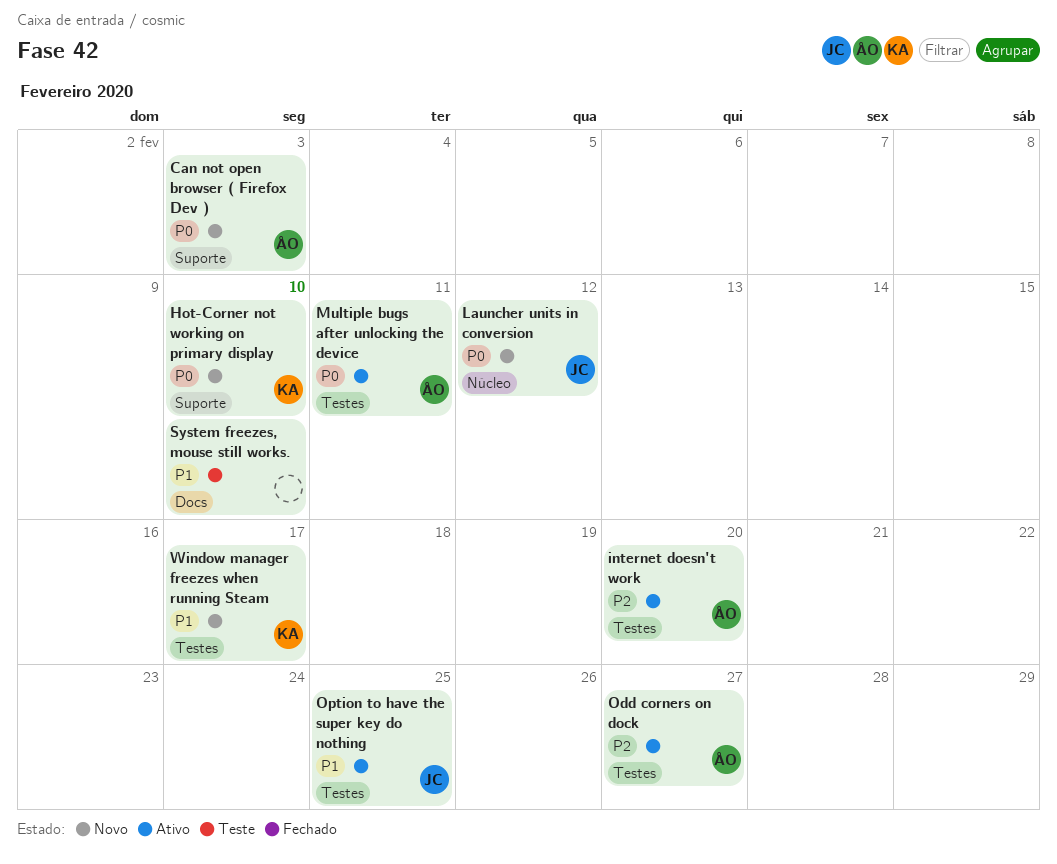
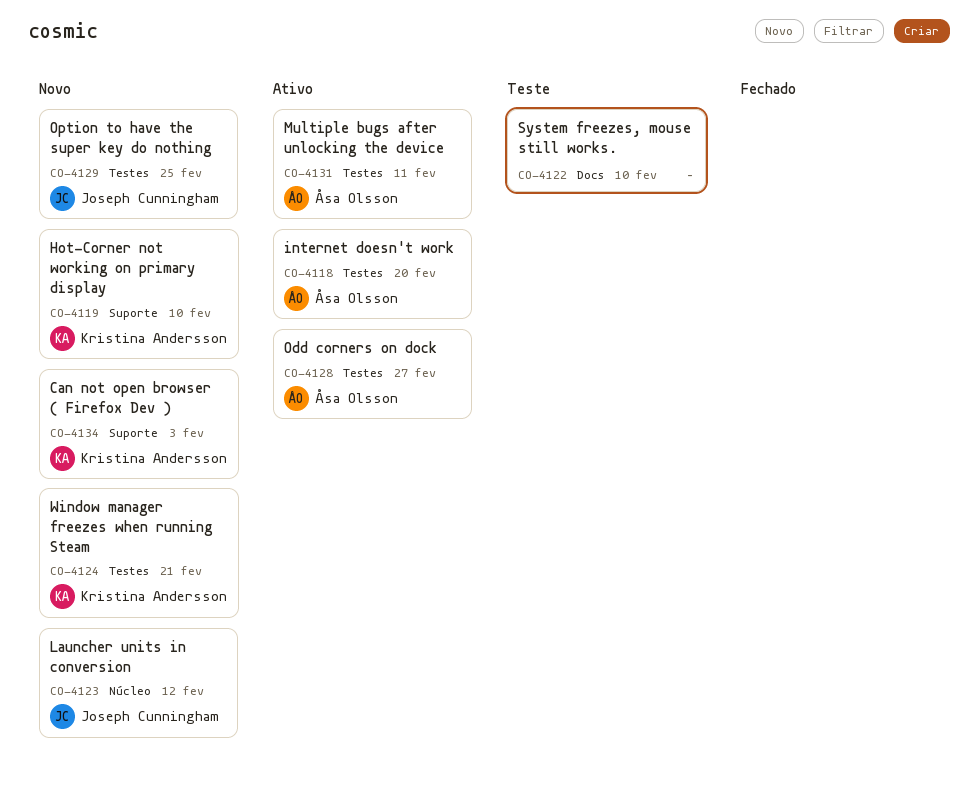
Can not open browser ( Firefox Dev ), owner: Åsa Olsson -> Kristina Andersson
Option to have the super key do nothing, status: Ativo -> Novo
Window manager freezes when running Steam, due: Feb 17 -> Feb 21

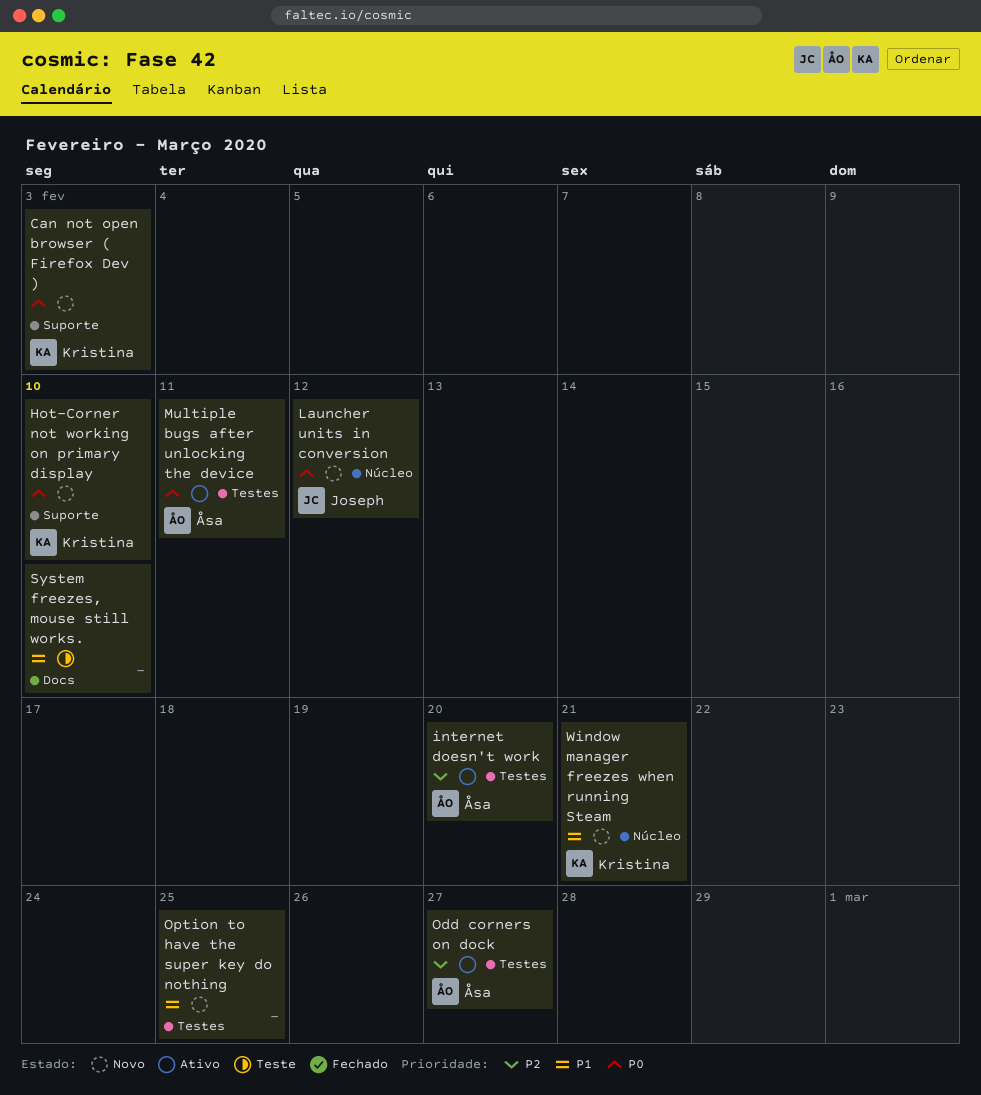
Option to have the super key do nothing, owner: Joseph Cunningham -> none
Window manager freezes when running Steam, label: Testes -> Núcleo

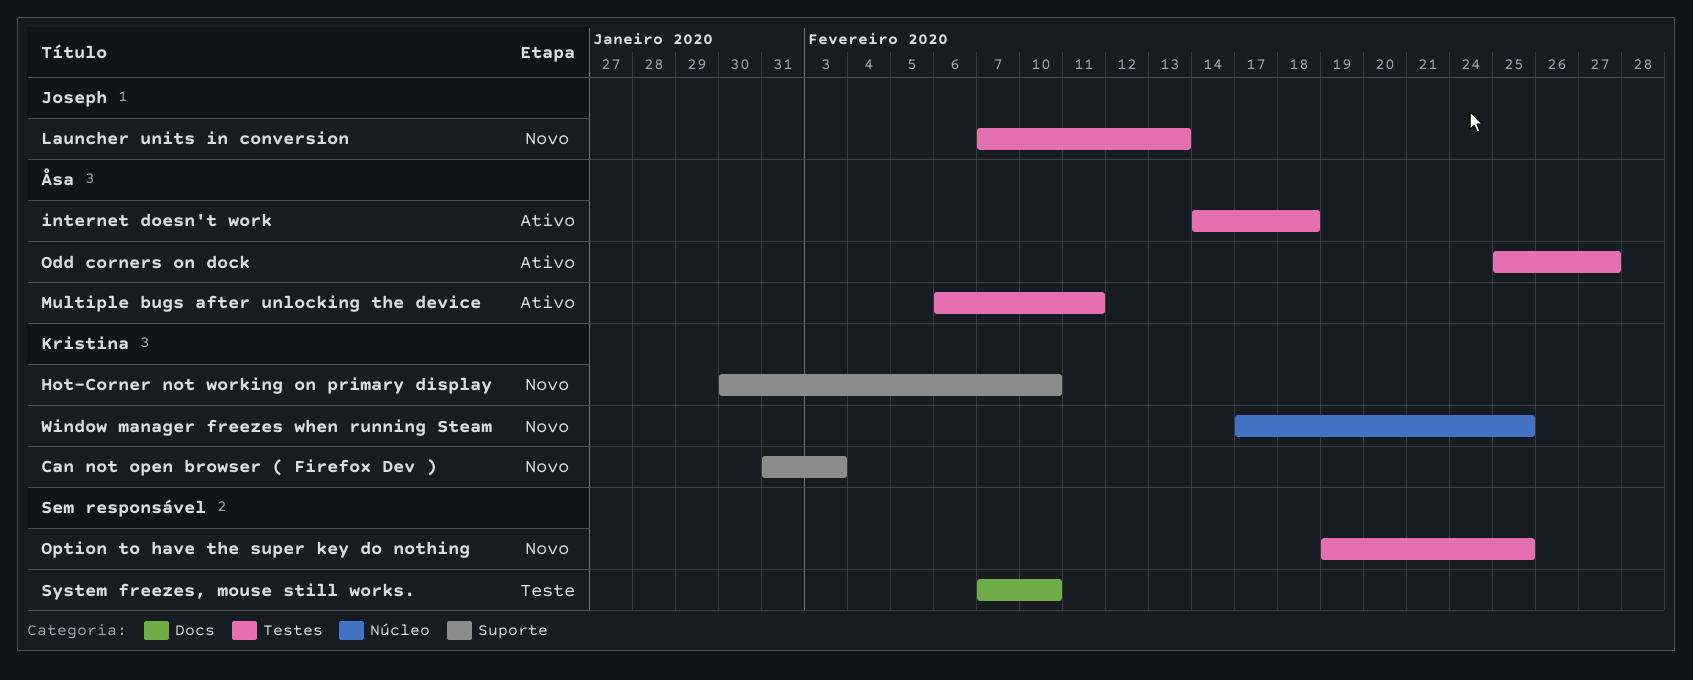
internet doesn't work, due: Feb 20 -> Feb 18
Launcher units in conversion, label: Núcleo -> Testes
Launcher units in conversion, due: Feb 12 -> Feb 13
Window manager freezes when running Steam, due: Feb 21 -> Feb 25

